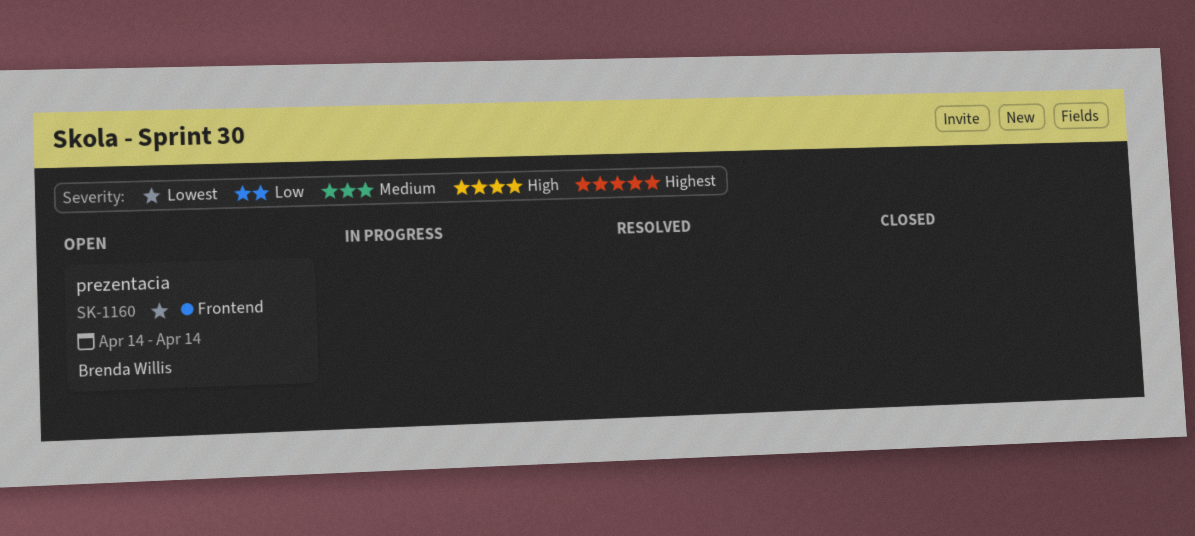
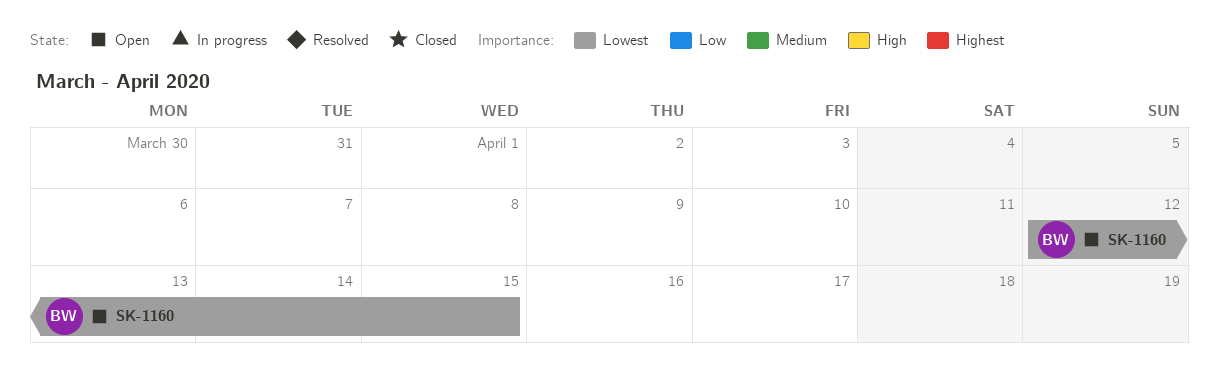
SK-1160, start: Apr 14 -> Apr 12
SK-1160, due: Apr 14 -> Apr 15

